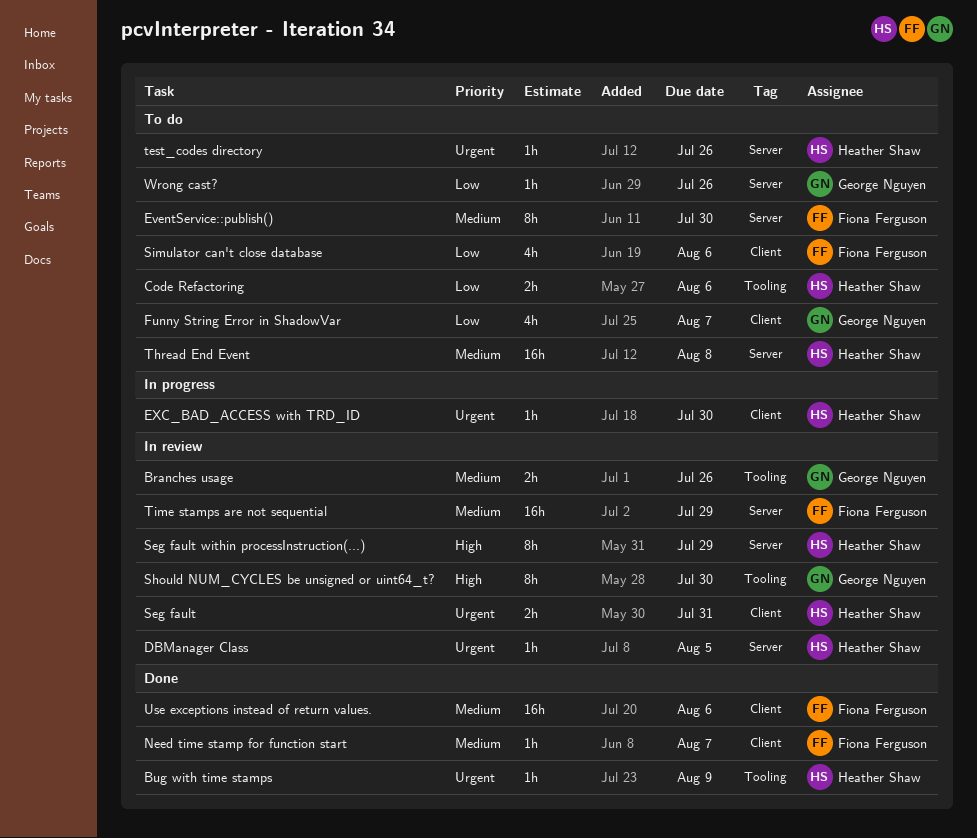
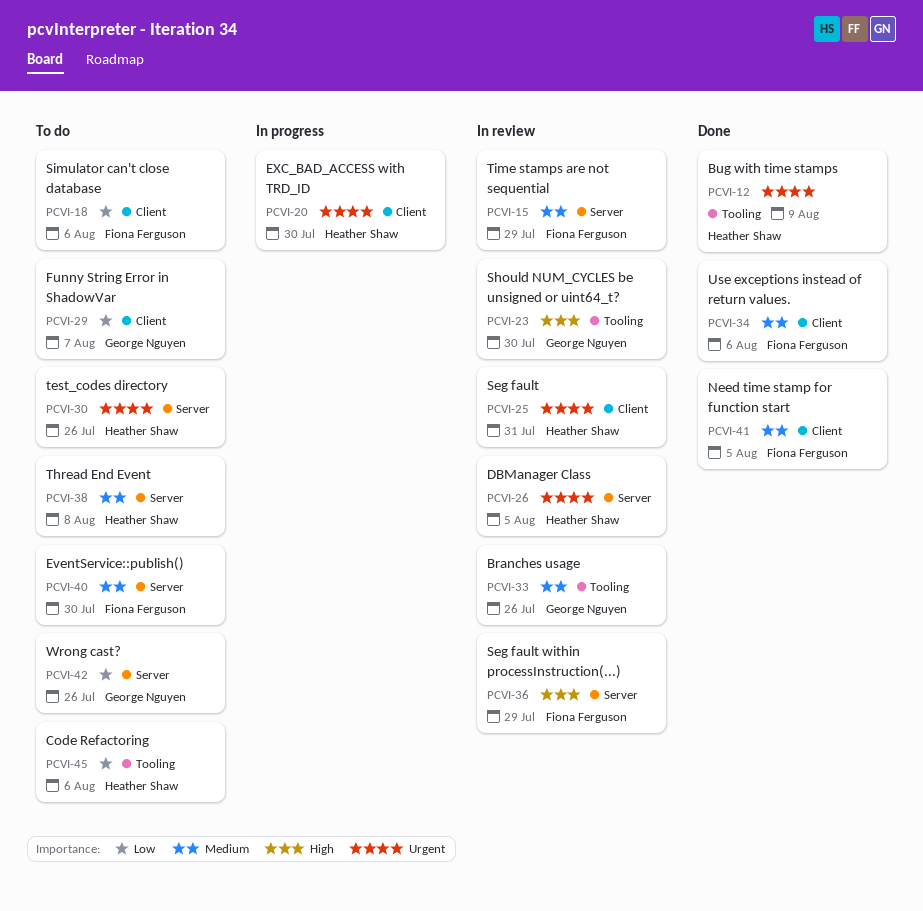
Need time stamp for function start, due: Aug 7 -> Aug 5
Seg fault within processInstruction(...), owner: Heather Shaw -> Fiona Ferguson

